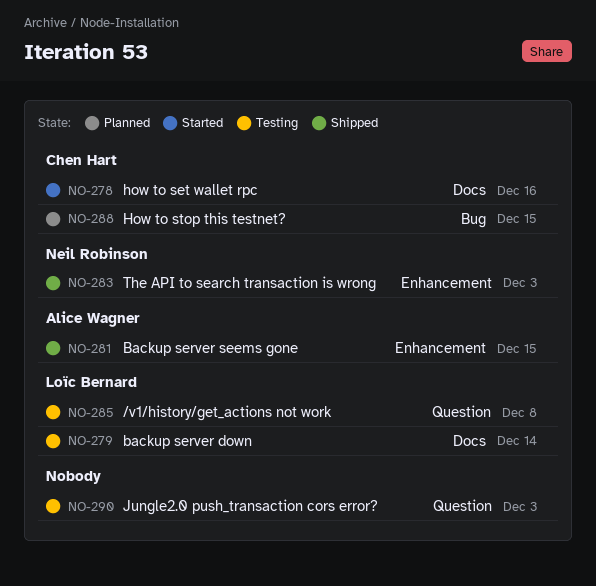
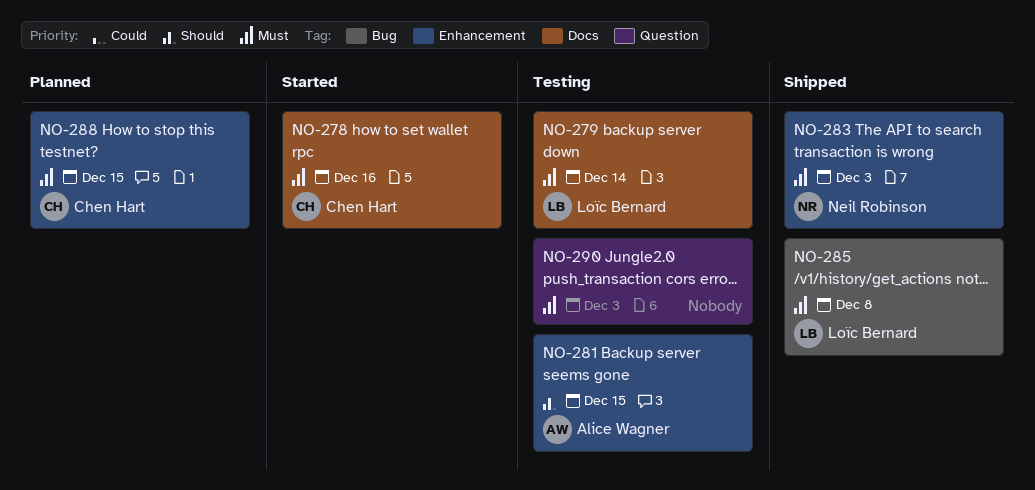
NO-281, status: Shipped -> Testing
NO-285, status: Testing -> Shipped
NO-285, label: Question -> Bug
NO-288, label: Bug -> Enhancement

